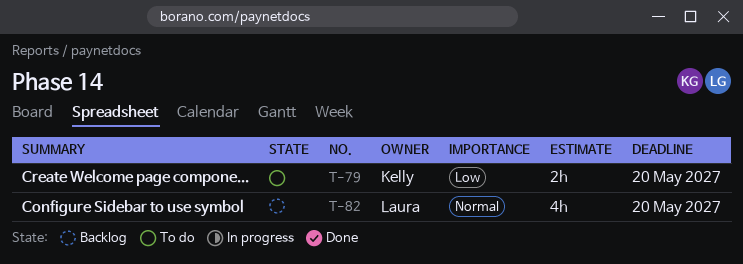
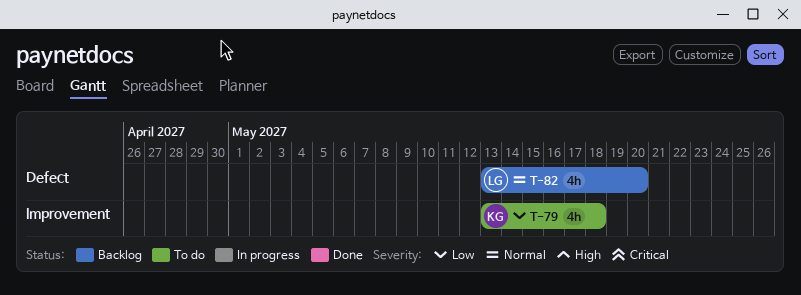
T-79, estimate: 2h -> 4h
T-79, due: May 20 -> May 18

